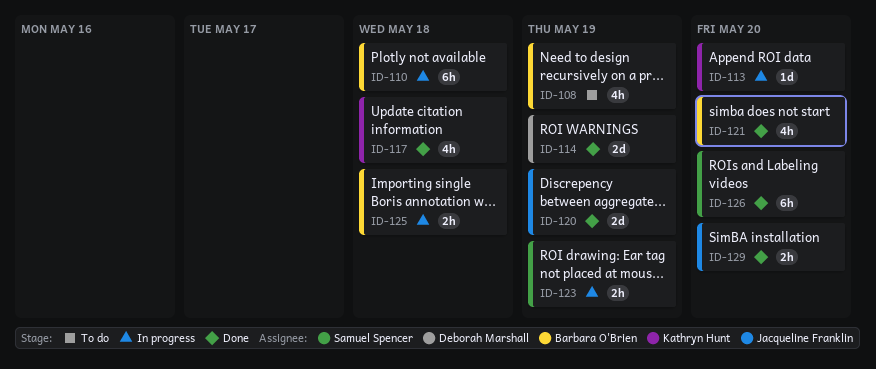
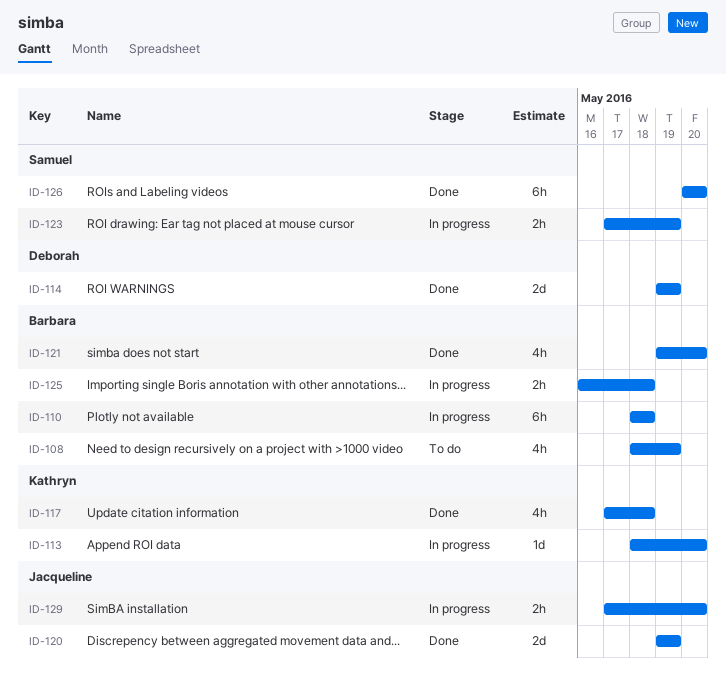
ID-129, status: Done -> In progress

